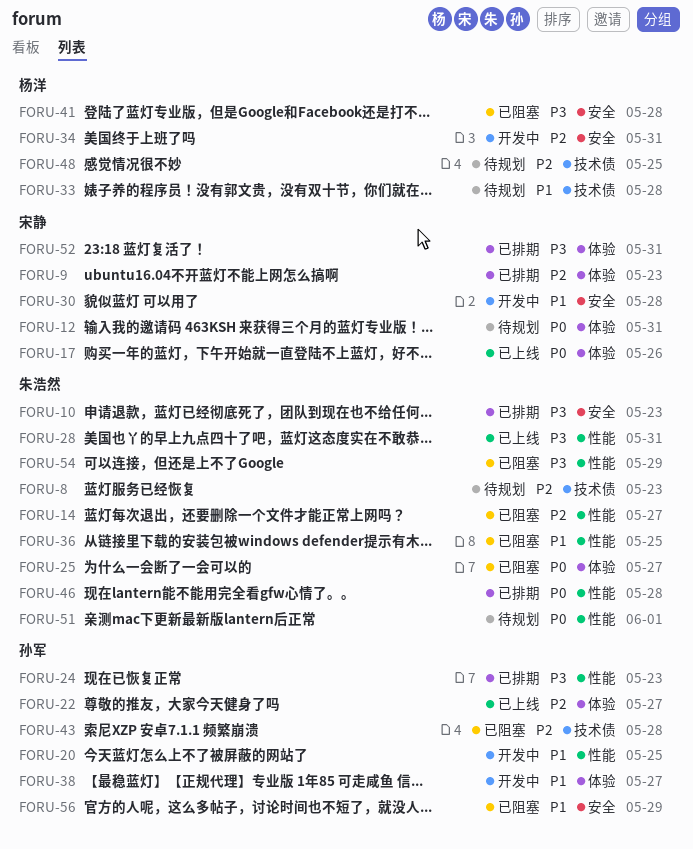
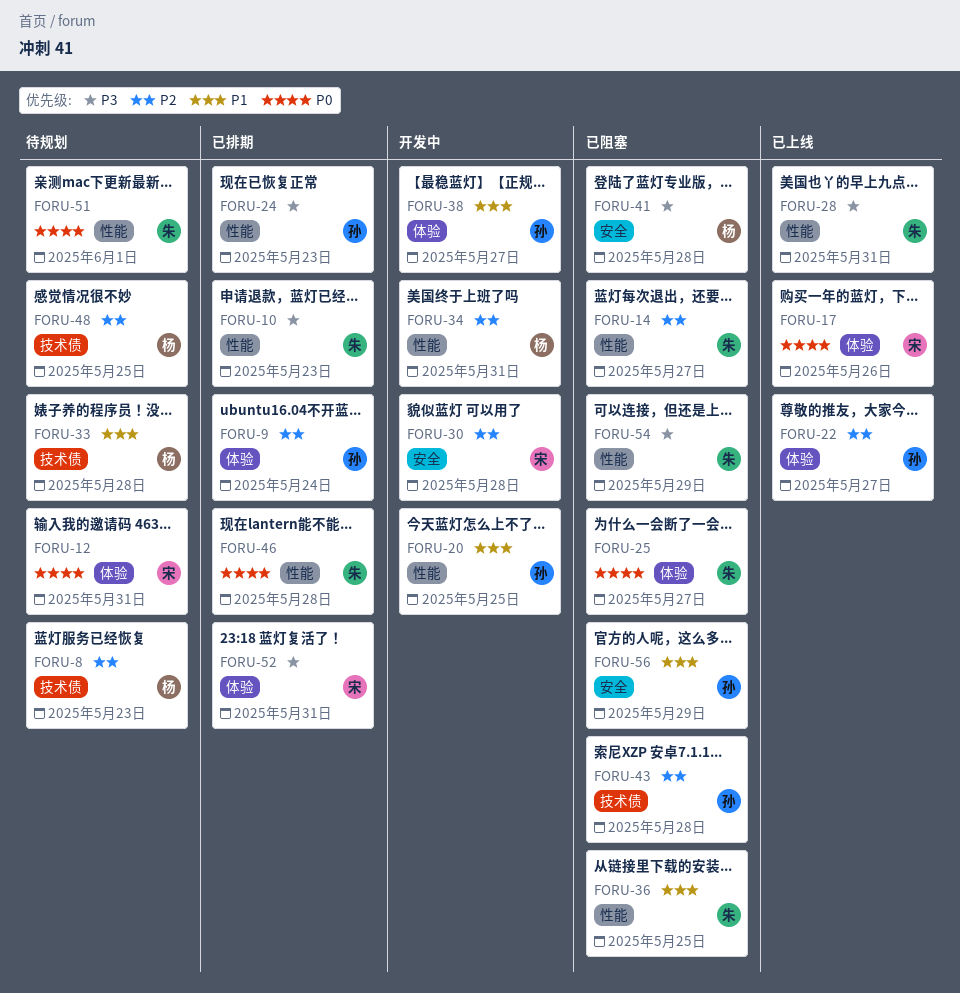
FORU-8, owner: 朱浩然 -> 杨洋
FORU-9, owner: 宋静 -> 孙军
FORU-9, due: May 23 -> May 24
FORU-10, label: 安全 -> 性能
FORU-30, priority: P1 -> P2
FORU-34, label: 安全 -> 性能

